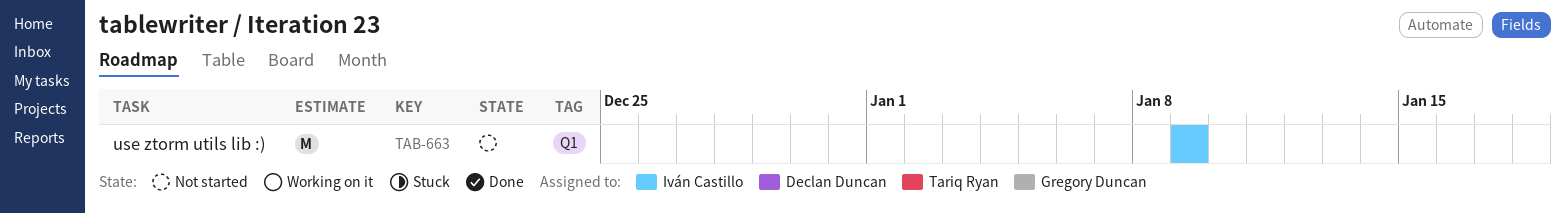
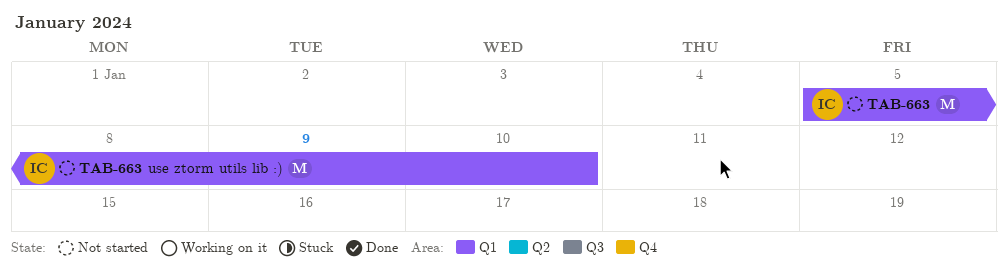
TAB-663, start: Jan 9 -> Jan 5
TAB-663, due: Jan 9 -> Jan 10

